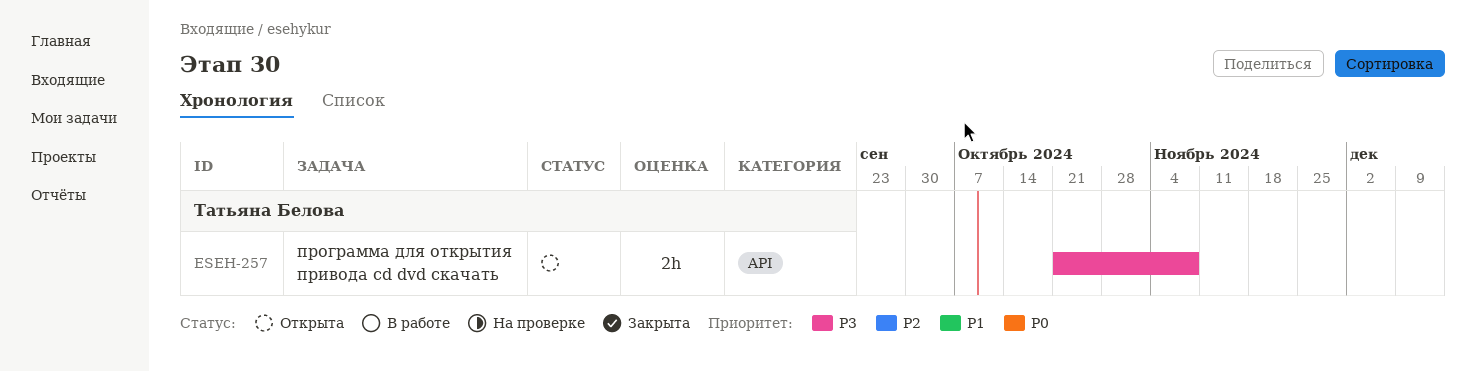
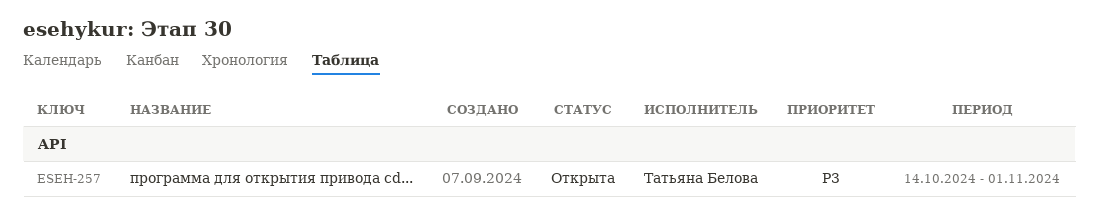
ESEH-257, start: Oct 21 -> Oct 14
ESEH-257, due: Nov 8 -> Nov 1

